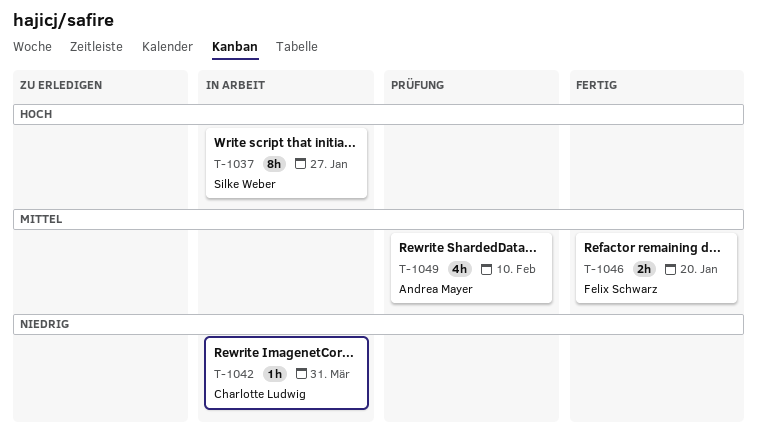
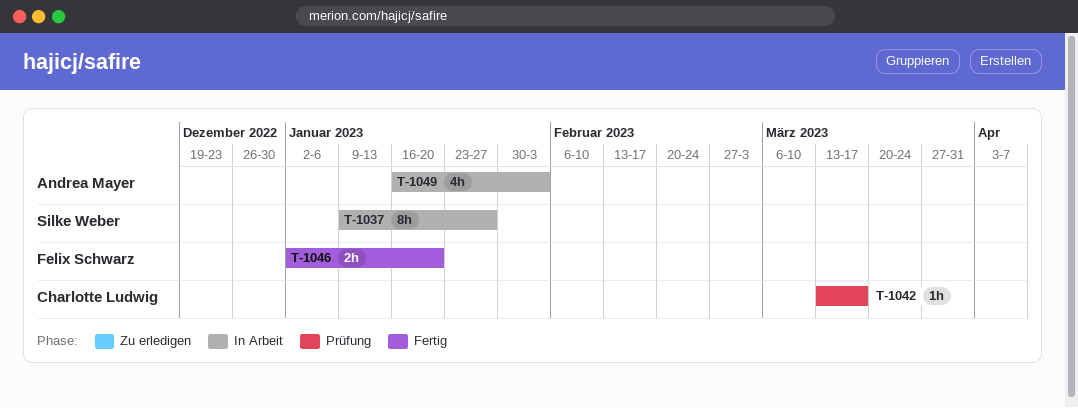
T-1042, status: In Arbeit -> Prüfung
T-1042, due: Mar 31 -> Mar 17
T-1049, status: Prüfung -> In Arbeit
T-1049, due: Feb 10 -> Feb 3

